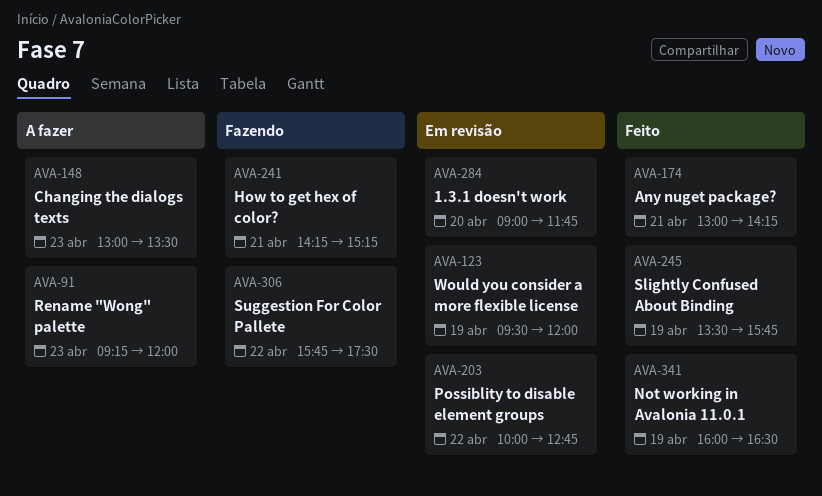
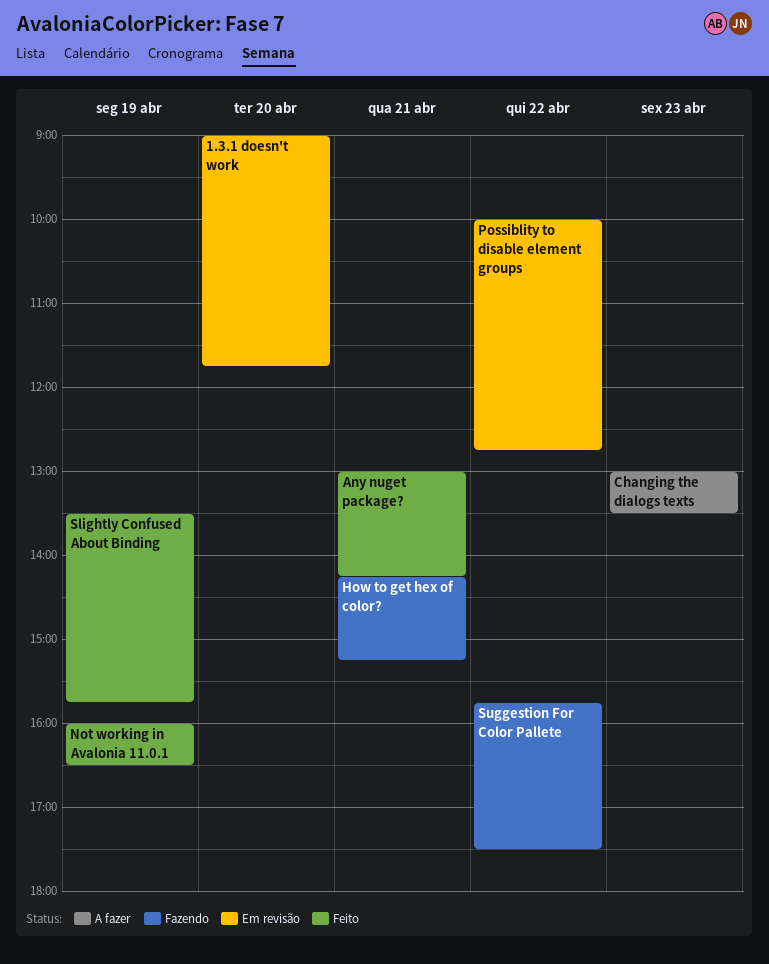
Rename "Wong" palette: present -> none
Would you consider a more flexible license: present -> none

